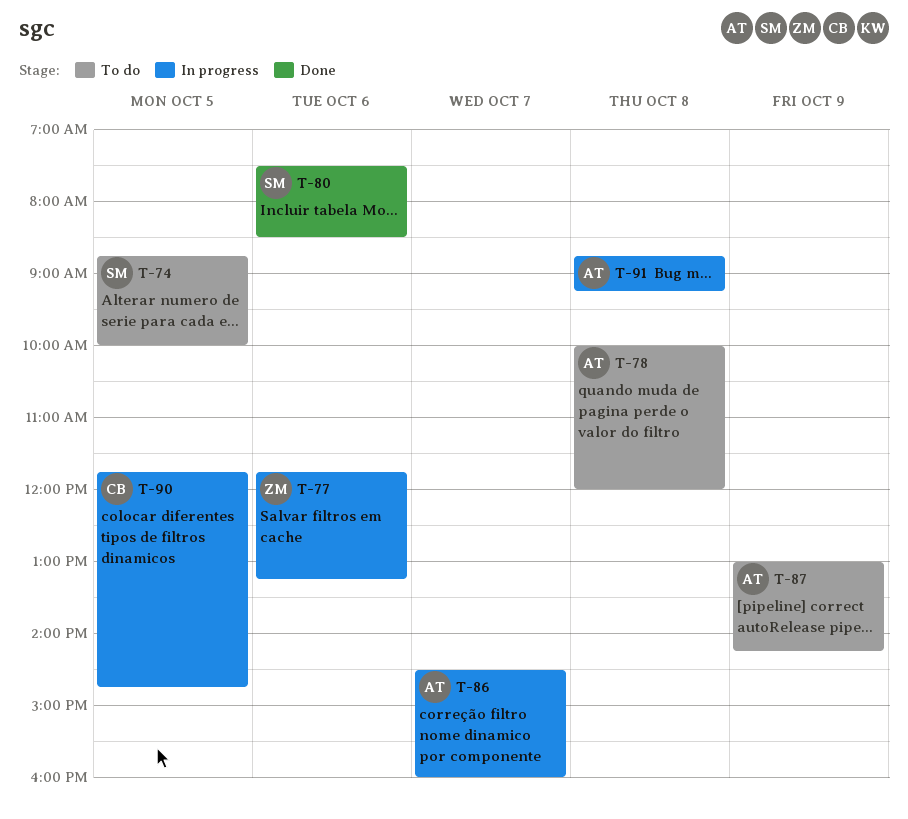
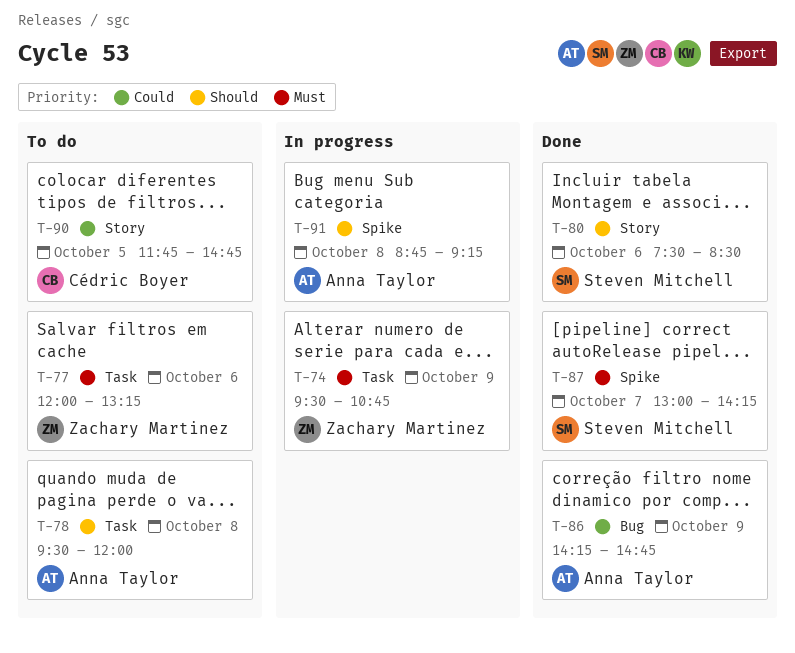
T-74, status: To do -> In progress
T-74, owner: Steven Mitchell -> Zachary Martinez
T-74, day: Oct 5 -> Oct 9
T-74, begins: 08:45 -> 09:30
T-74, ends: 10:00 -> 10:45
T-77, status: In progress -> To do
T-77, begins: 11:45 -> 12:00
T-78, begins: 10:00 -> 09:30
T-86, status: In progress -> Done
T-86, day: Oct 7 -> Oct 9
T-86, begins: 14:30 -> 14:15
T-86, ends: 16:00 -> 14:45
T-87, status: To do -> Done
T-87, owner: Anna Taylor -> Steven Mitchell
T-87, day: Oct 9 -> Oct 7
T-90, status: In progress -> To do

